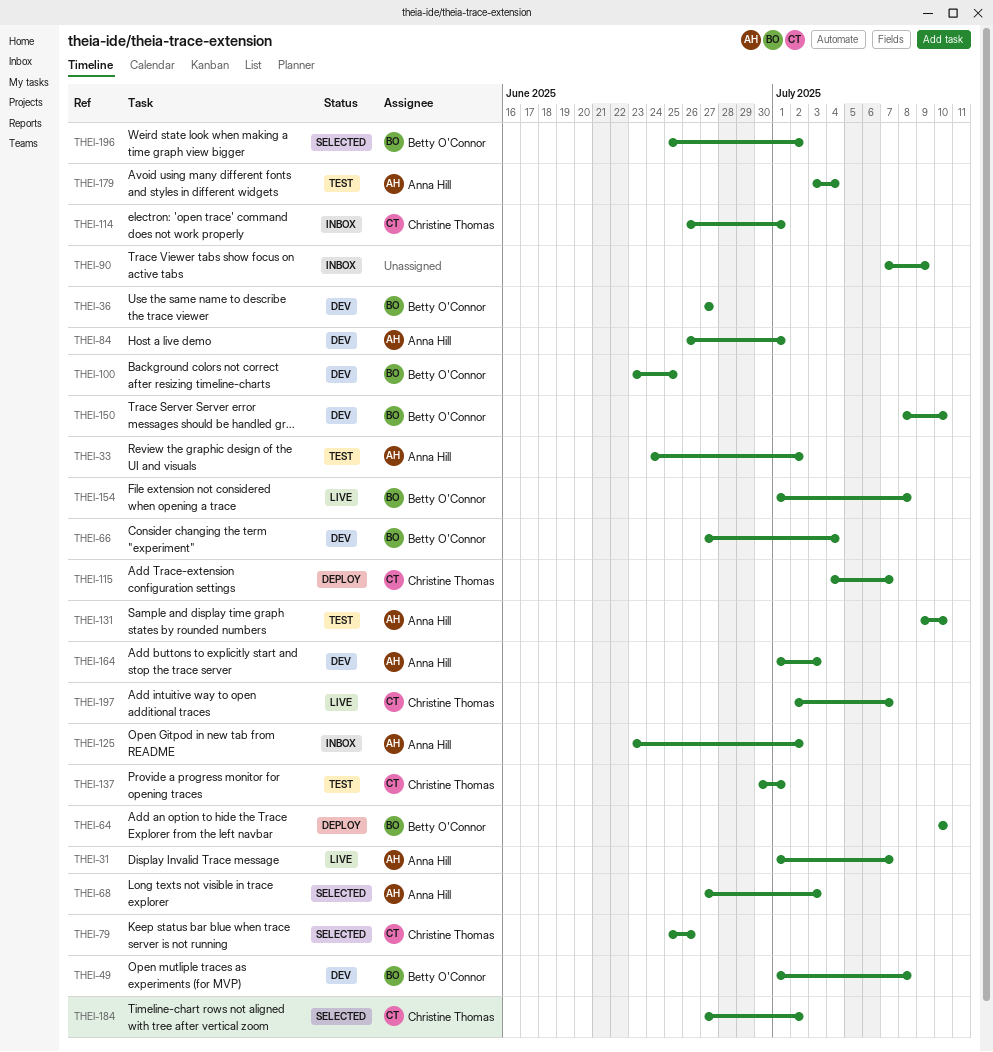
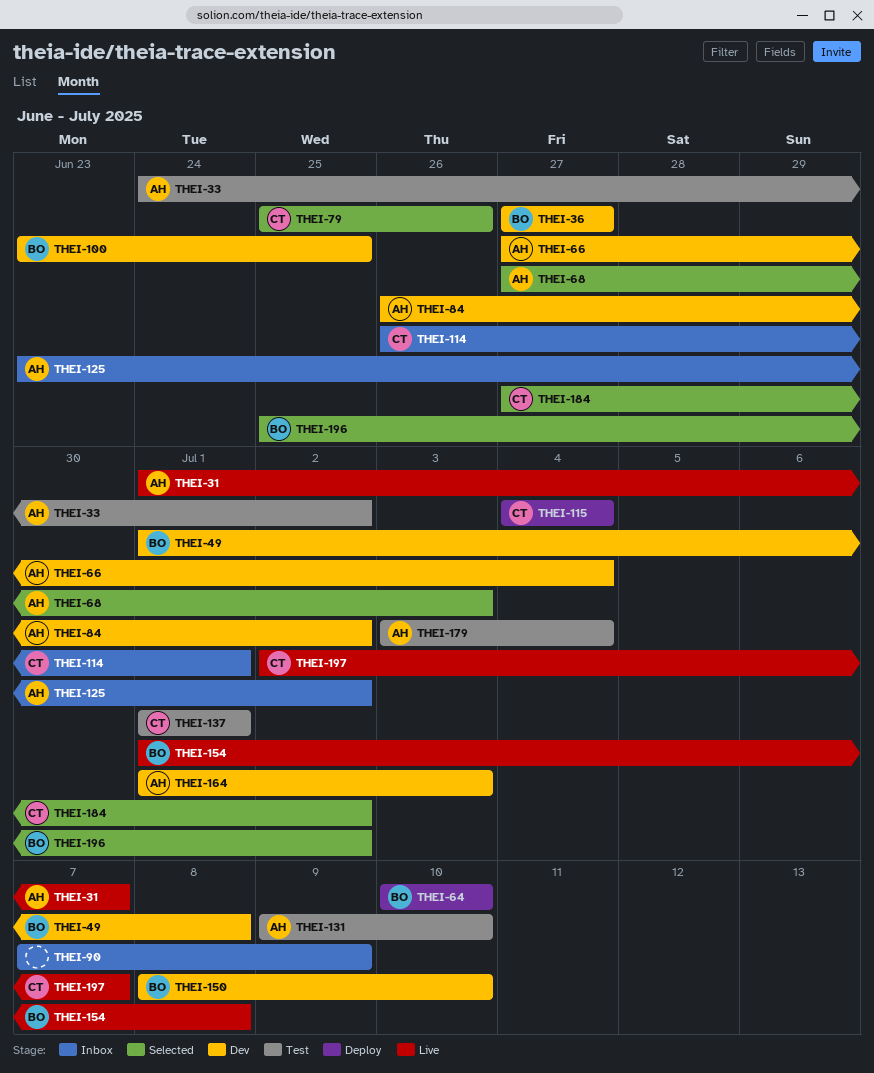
THEI-66, owner: Betty O'Connor -> Anna Hill
THEI-84, due: Jul 1 -> Jul 2
THEI-115, due: Jul 7 -> Jul 4
THEI-137, start: Jun 30 -> Jul 1

